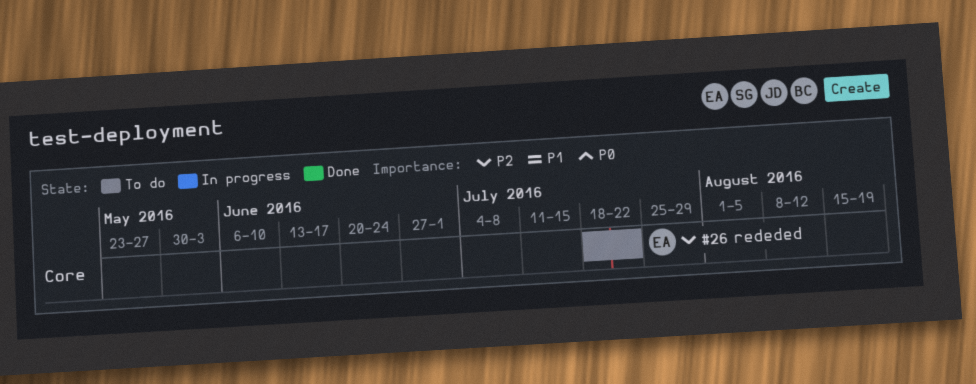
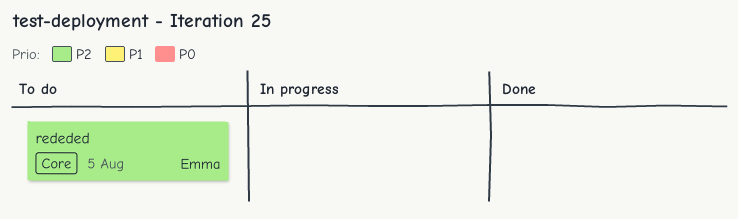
rededed, due: Jul 22 -> Aug 5

